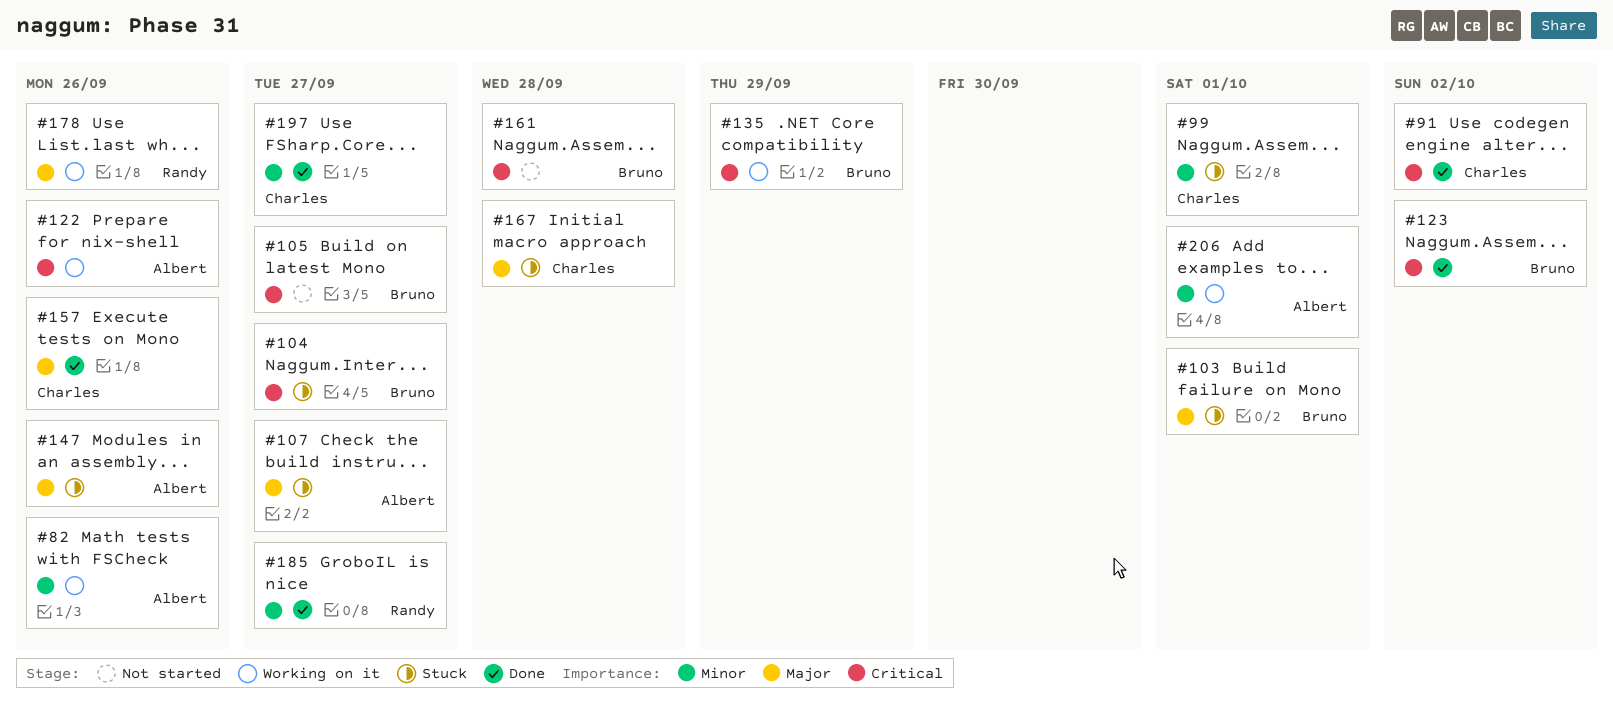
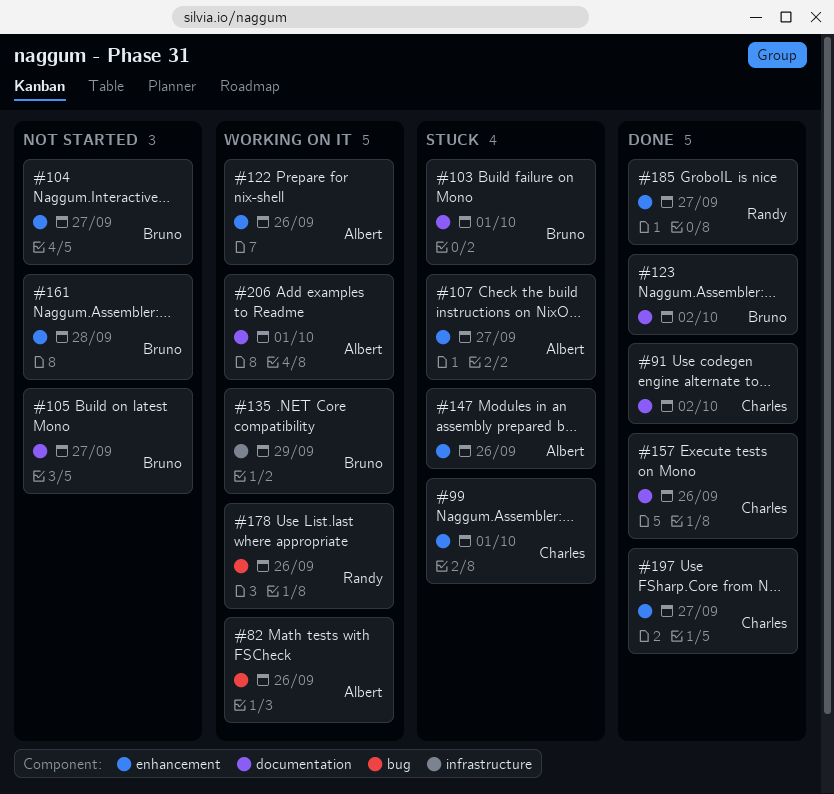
#104, status: Stuck -> Not started
#167: present -> none

